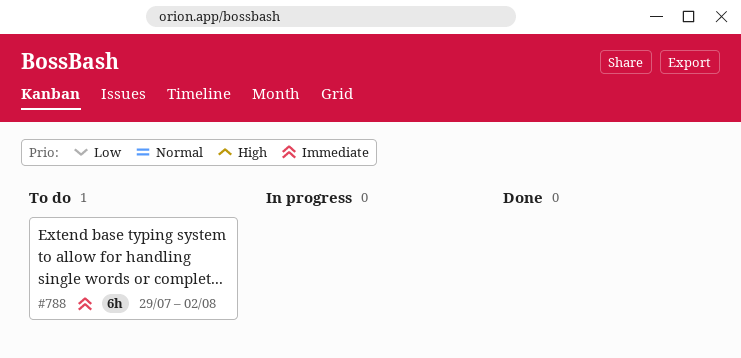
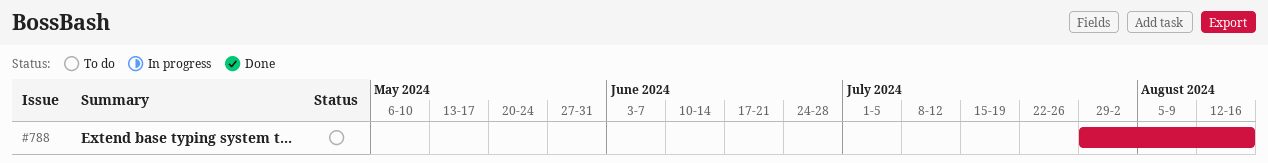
#788, due: Aug 2 -> Aug 16

